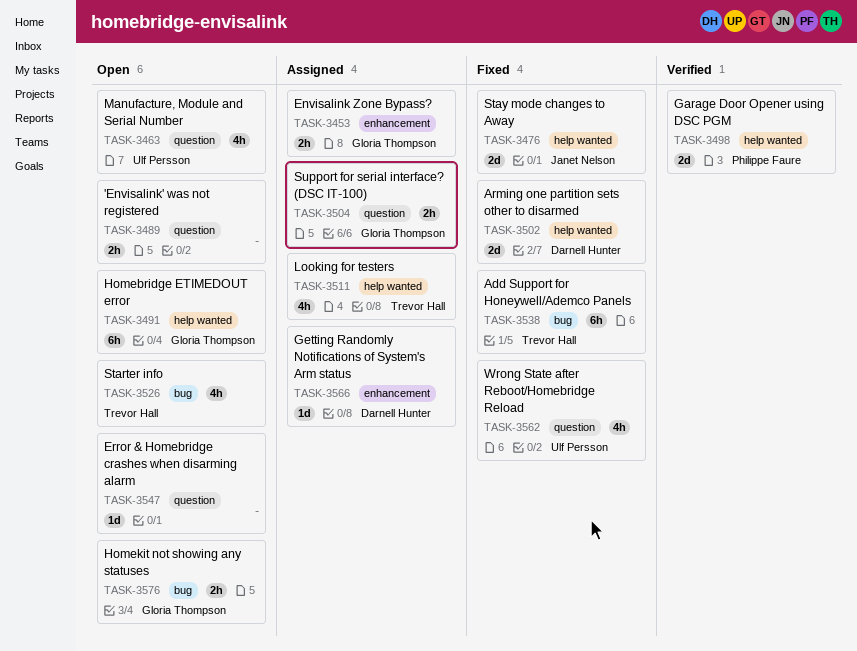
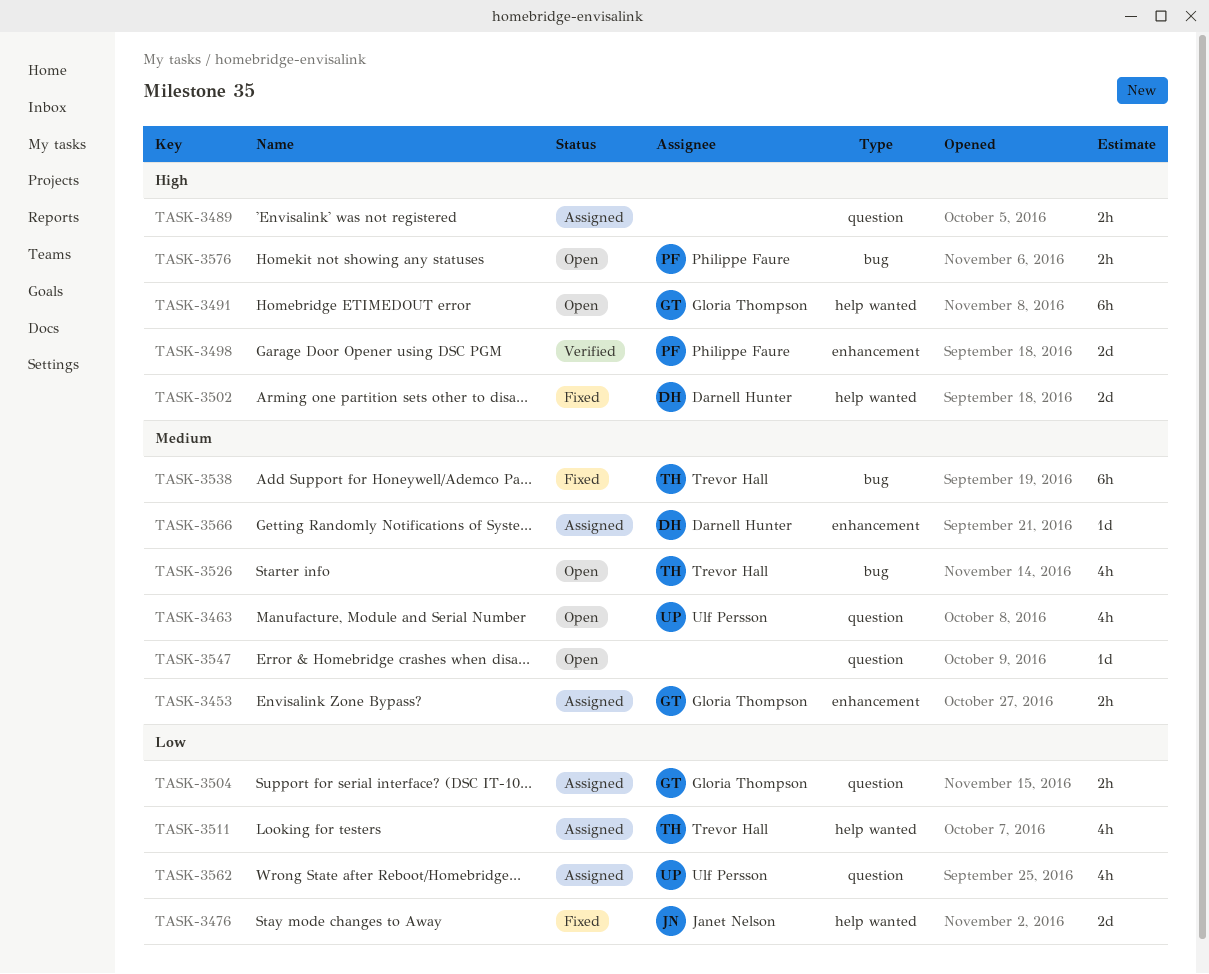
TASK-3489, status: Open -> Assigned
TASK-3498, label: help wanted -> enhancement
TASK-3562, status: Fixed -> Assigned
TASK-3576, owner: Gloria Thompson -> Philippe Faure

